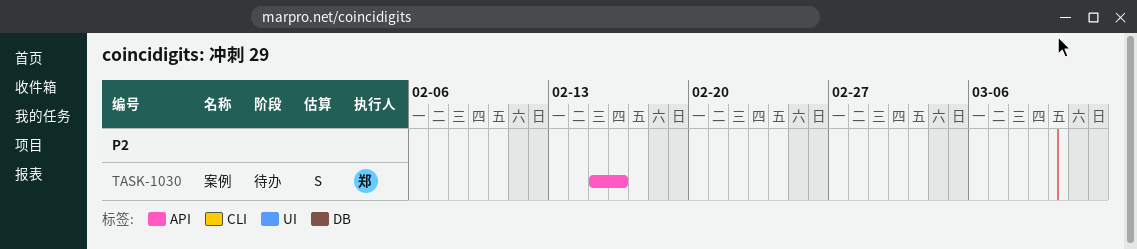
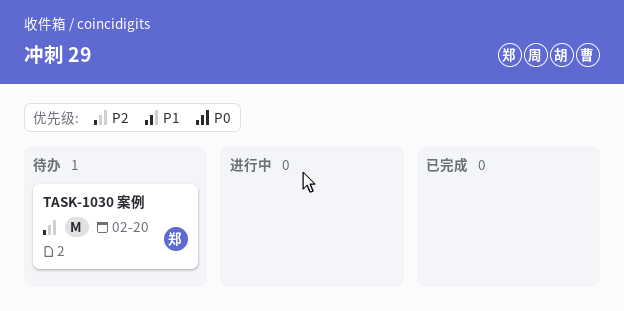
TASK-1030, estimate: S -> M
TASK-1030, due: Feb 16 -> Feb 20

